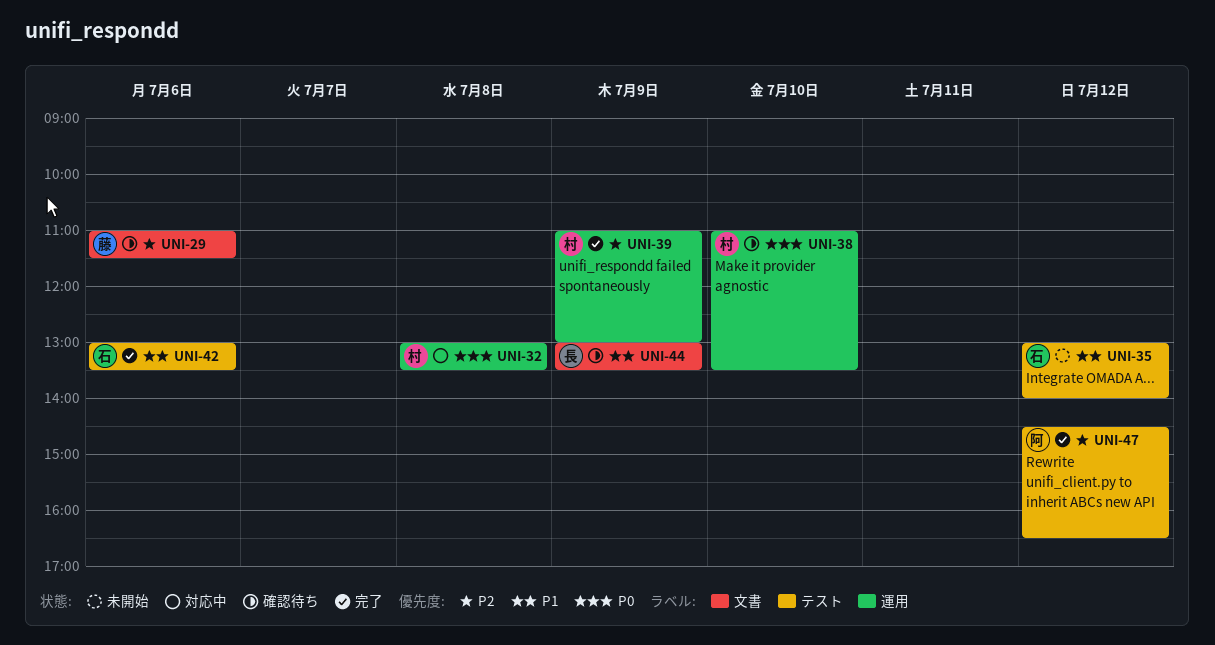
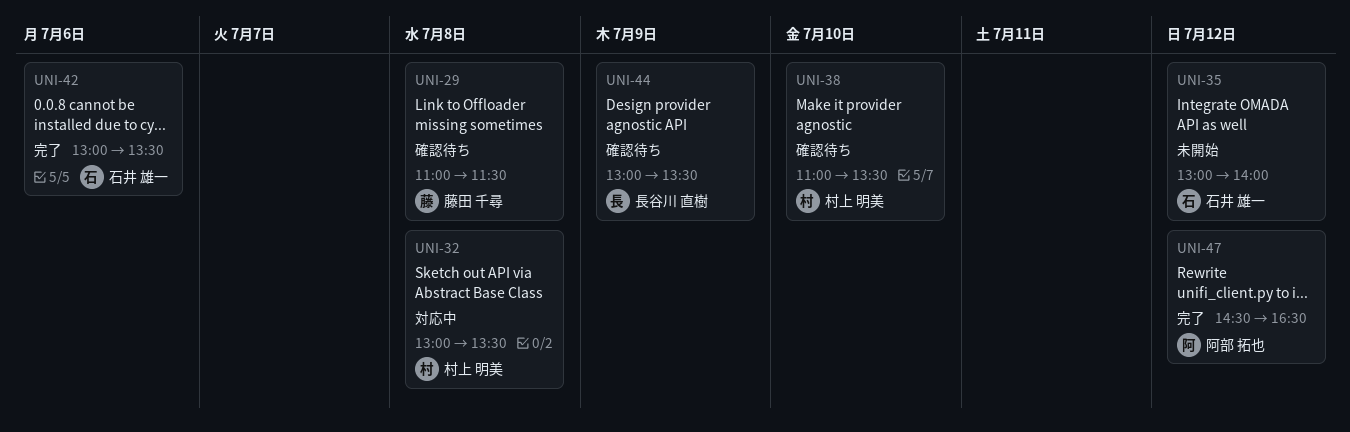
UNI-29, day: Jul 6 -> Jul 8
UNI-39: present -> none

